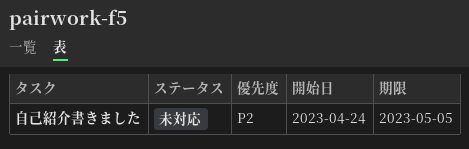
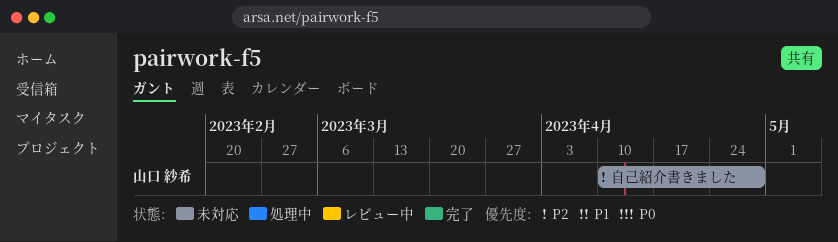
自己紹介書きました, start: Apr 24 -> Apr 10
自己紹介書きました, due: May 5 -> Apr 28

